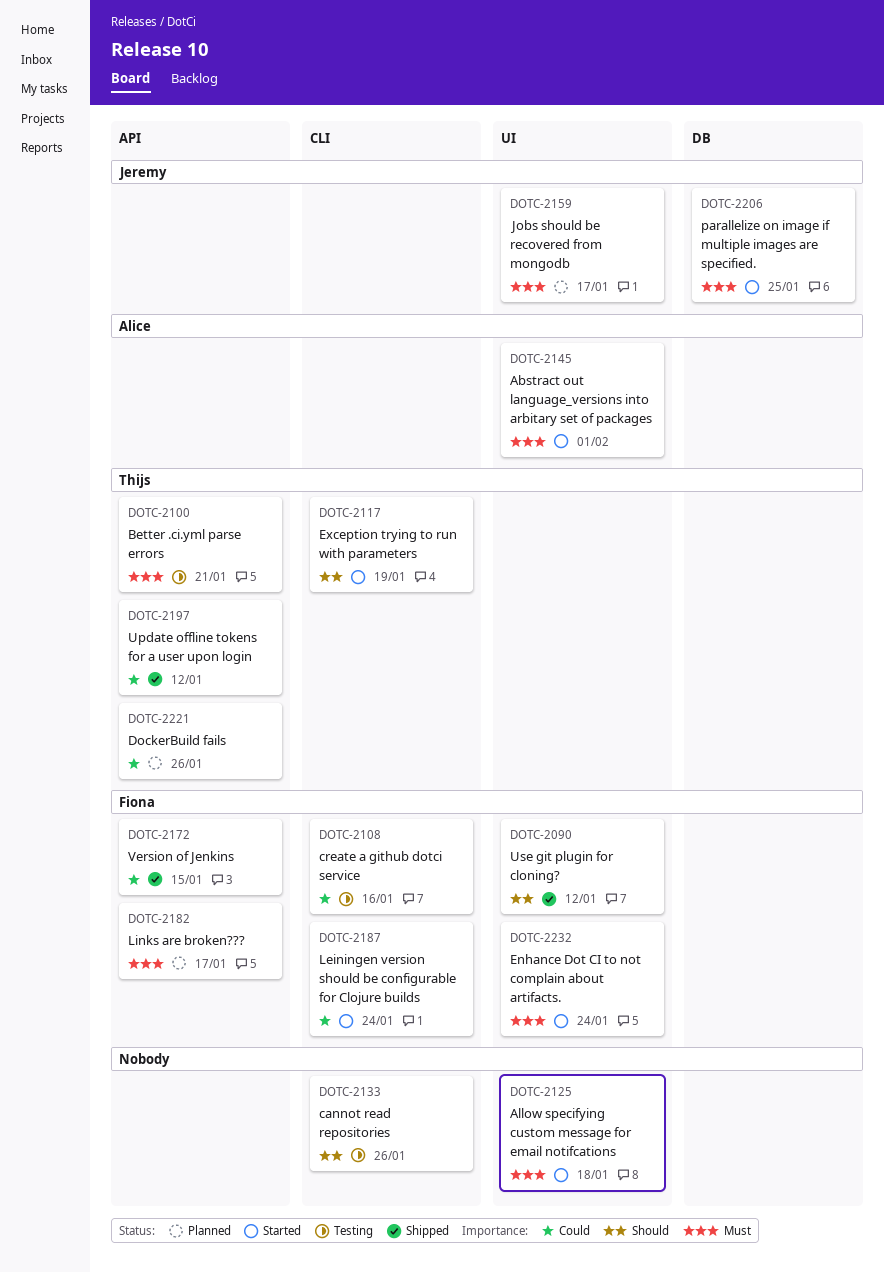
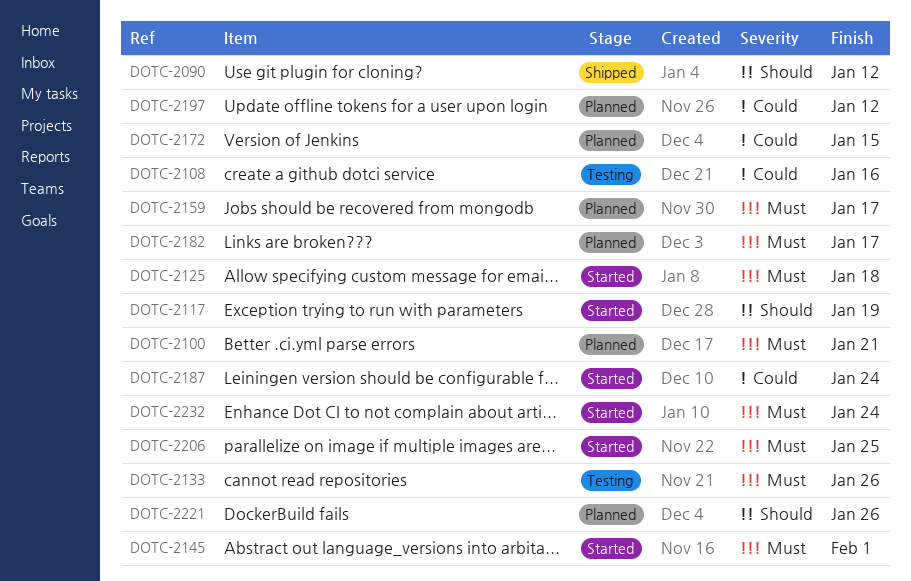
DOTC-2100, status: Testing -> Planned
DOTC-2133, priority: Should -> Must
DOTC-2172, status: Shipped -> Planned
DOTC-2197, status: Shipped -> Planned
DOTC-2221, priority: Could -> Should

